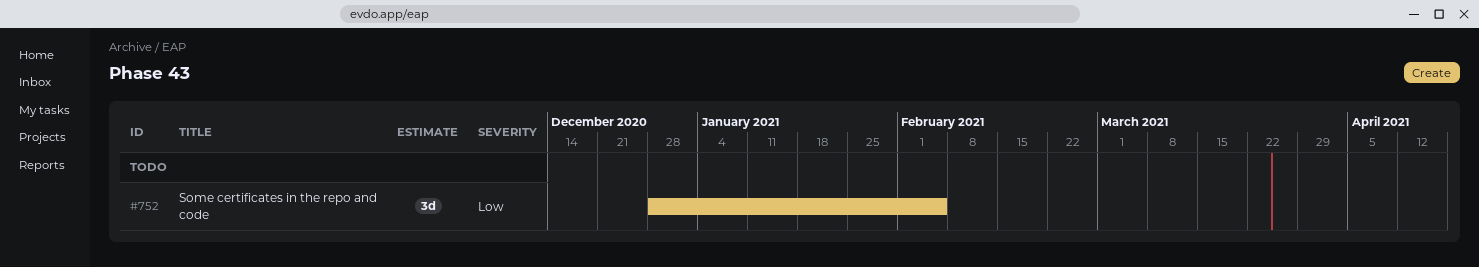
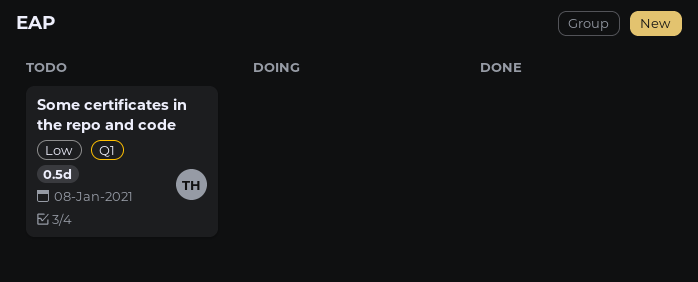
Some certificates in the repo and code, estimate: 3d -> 0.5d
Some certificates in the repo and code, due: Feb 5 -> Jan 8

